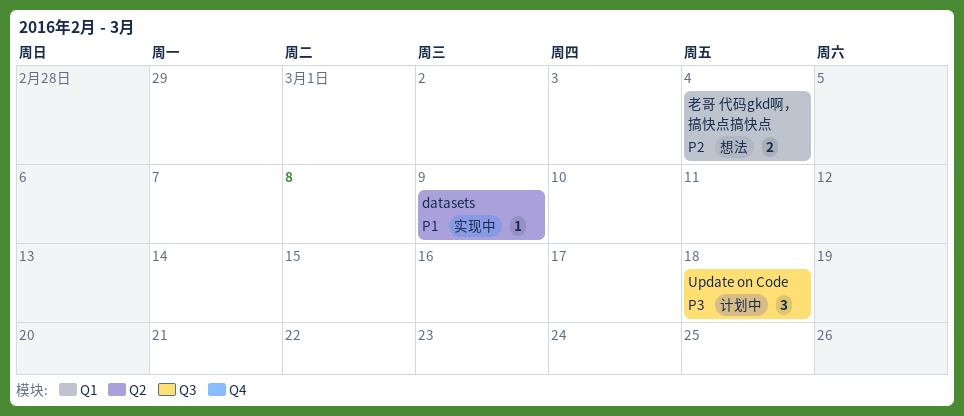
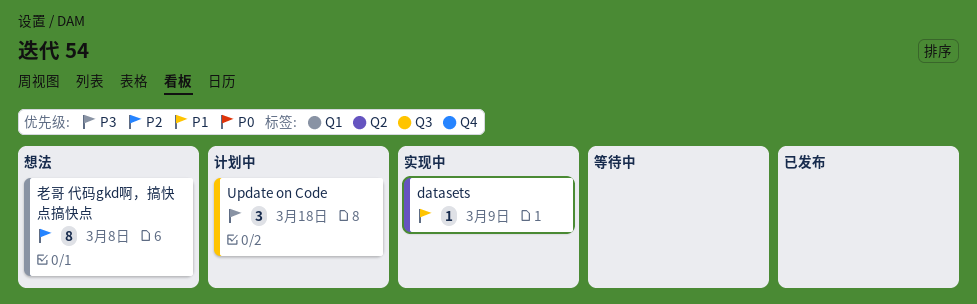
老哥 代码gkd啊，搞快点搞快点, estimate: 2 -> 8
老哥 代码gkd啊，搞快点搞快点, due: Mar 4 -> Mar 8

